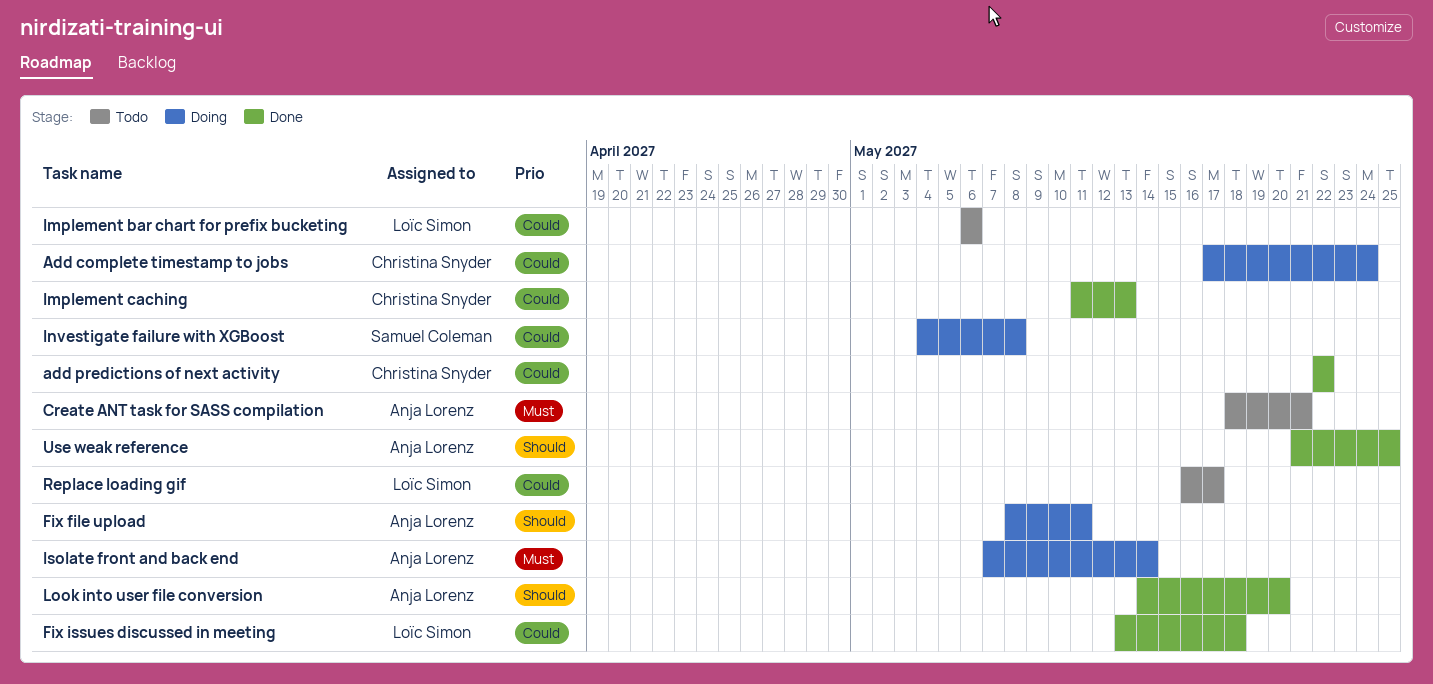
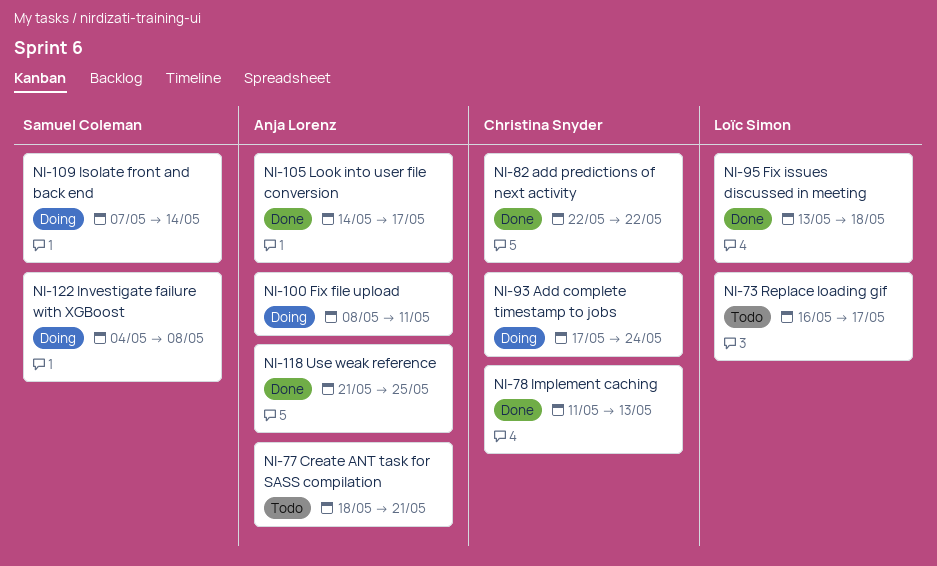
Implement bar chart for prefix bucketing: present -> none
Isolate front and back end, owner: Anja Lorenz -> Samuel Coleman
Look into user file conversion, due: May 20 -> May 17

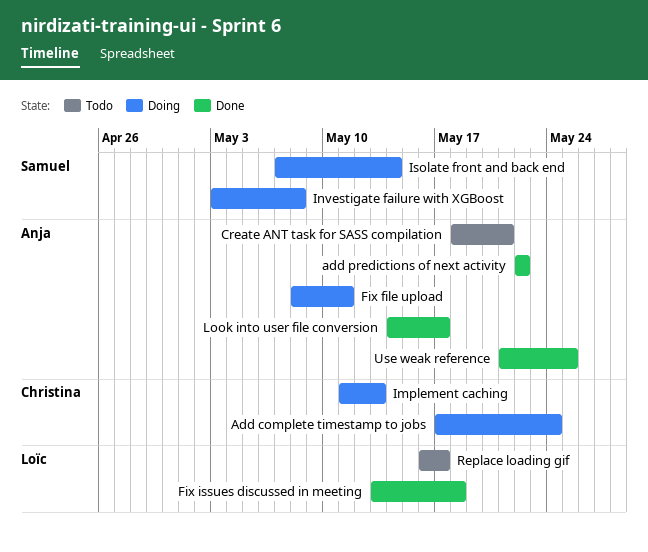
add predictions of next activity, owner: Christina Snyder -> Anja Lorenz
Implement caching, status: Done -> Doing
Investigate failure with XGBoost, start: May 4 -> May 3

